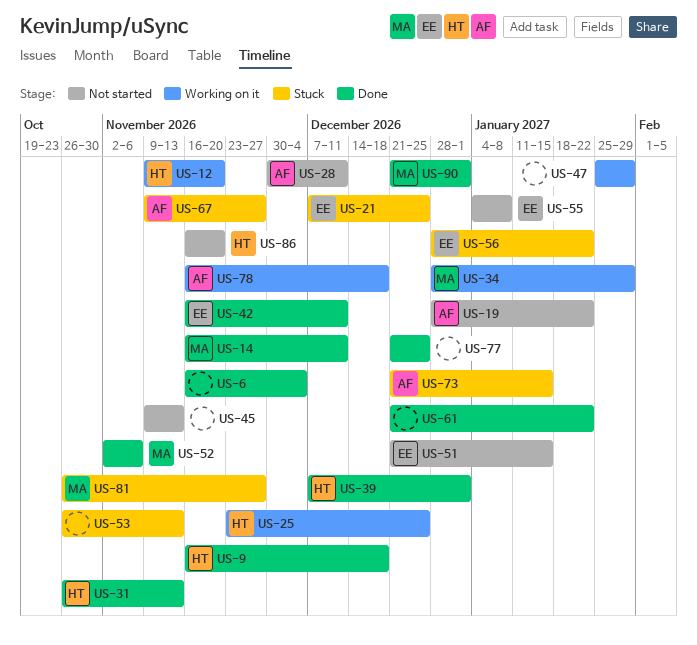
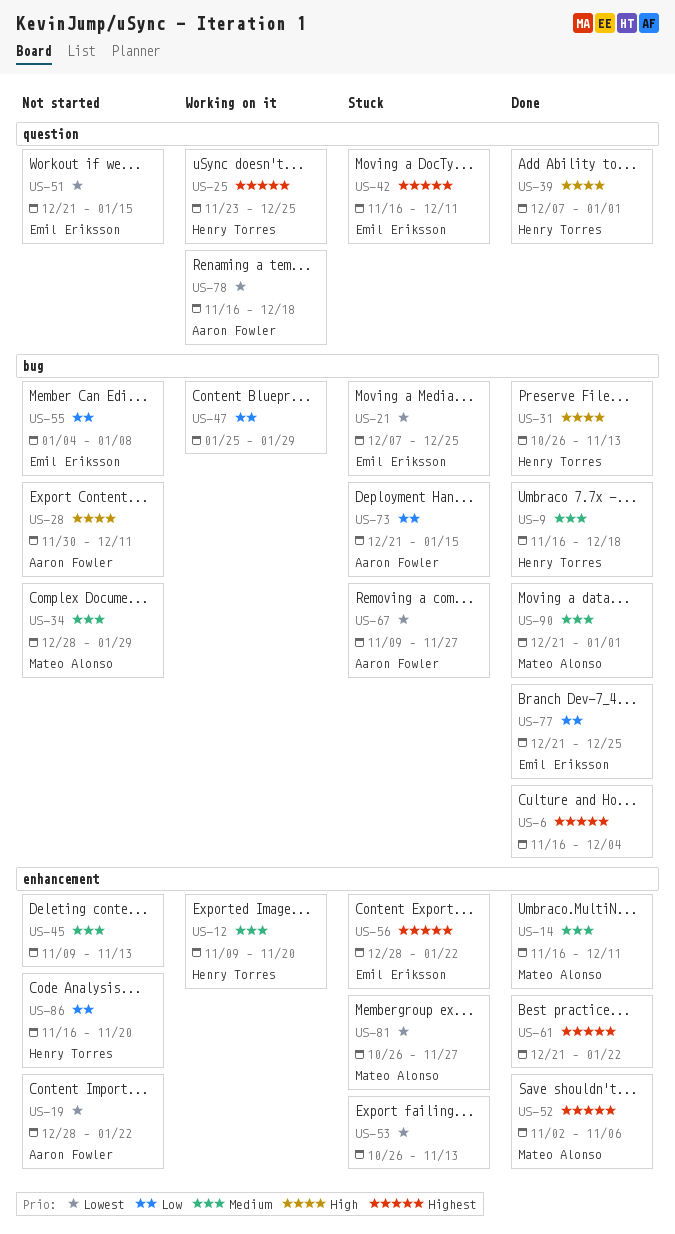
US-34, status: Working on it -> Not started
US-42, status: Done -> Stuck
US-77, owner: none -> Emil Eriksson

